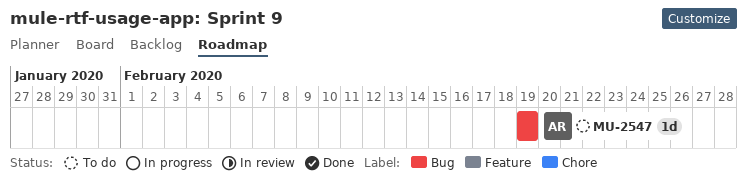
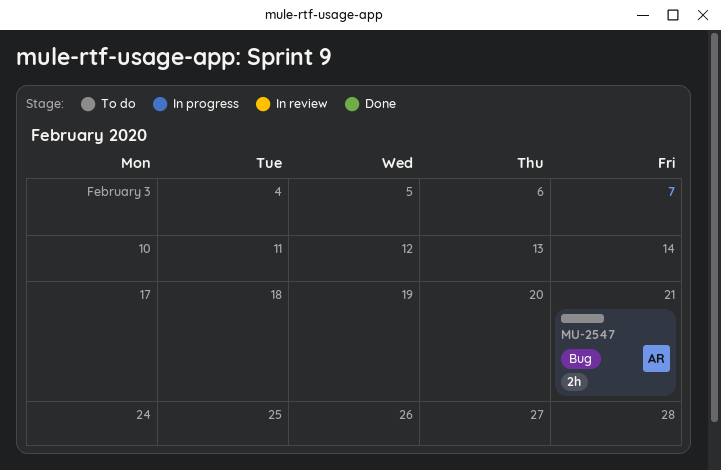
MU-2547, estimate: 1d -> 2h
MU-2547, due: Feb 19 -> Feb 21

